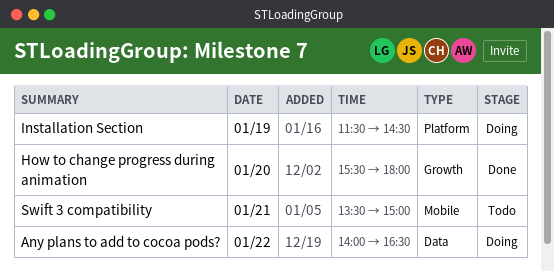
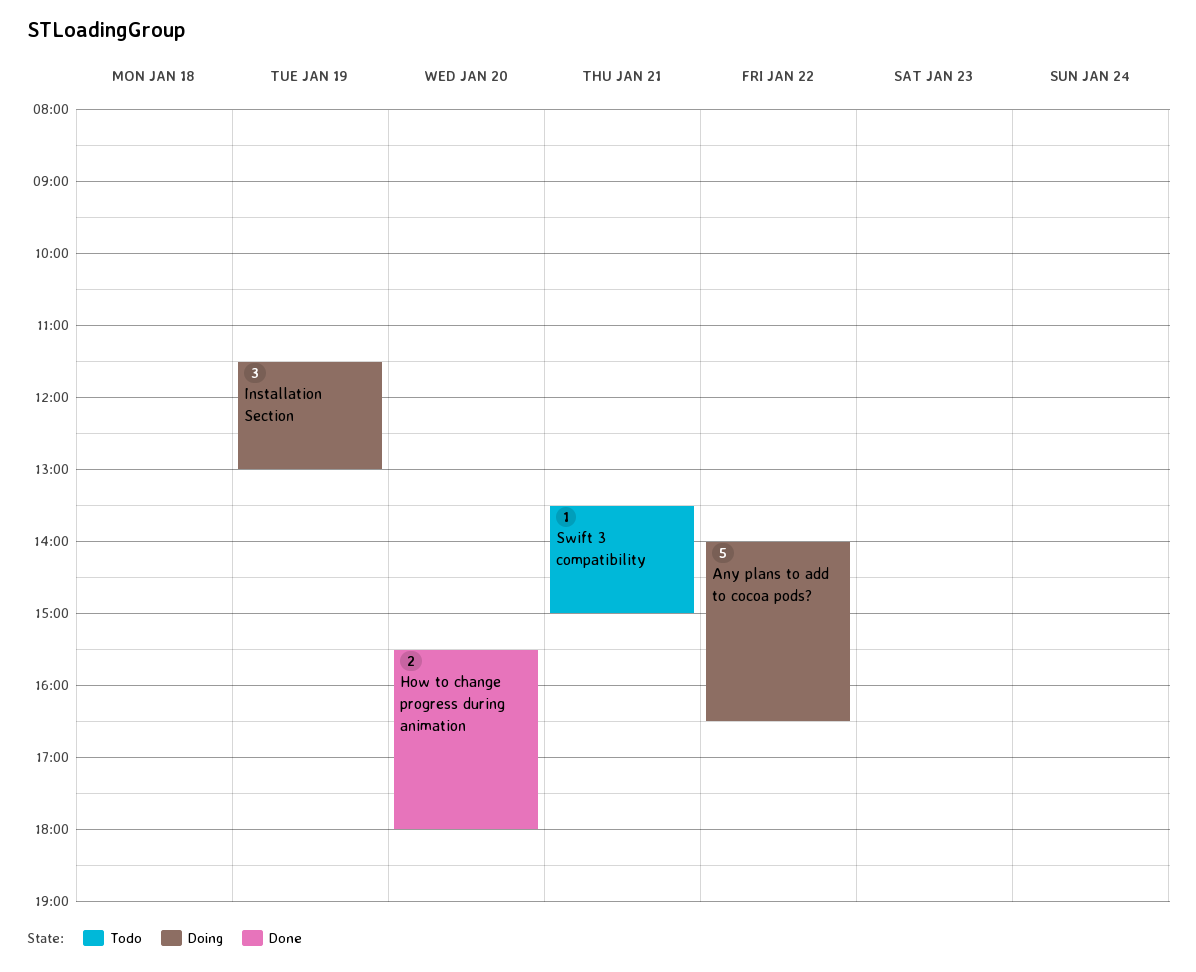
Installation Section, ends: 14:30 -> 13:00

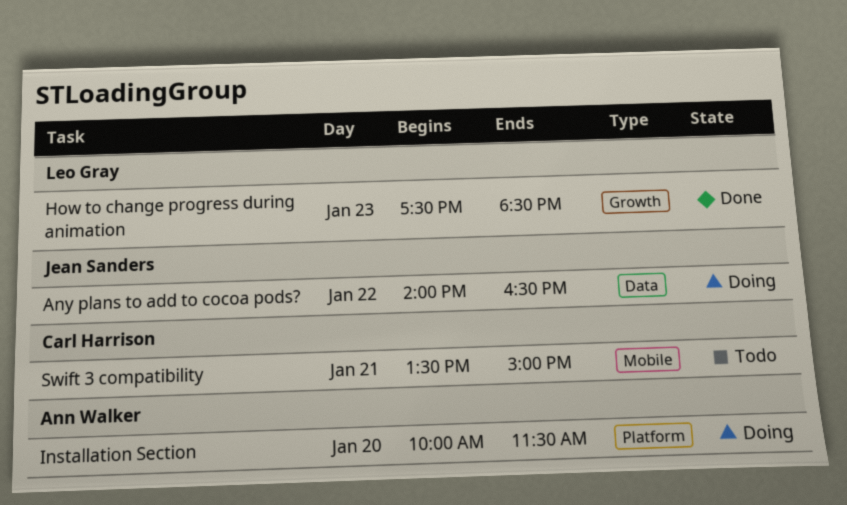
How to change progress during animation, day: Jan 20 -> Jan 23
How to change progress during animation, begins: 15:30 -> 17:30
How to change progress during animation, ends: 18:00 -> 18:30
Installation Section, day: Jan 19 -> Jan 20
Installation Section, begins: 11:30 -> 10:00
Installation Section, ends: 13:00 -> 11:30

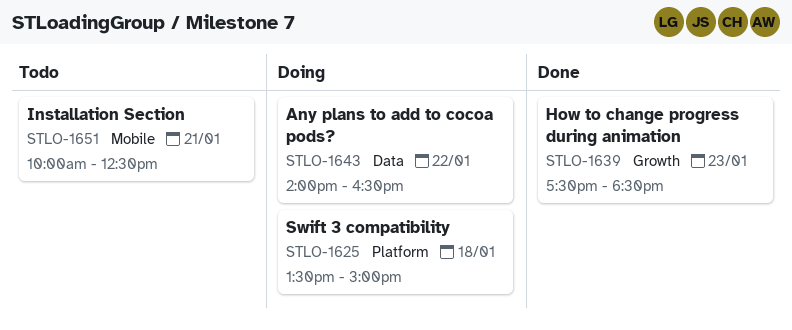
Installation Section, status: Doing -> Todo
Installation Section, label: Platform -> Mobile
Installation Section, day: Jan 20 -> Jan 21
Installation Section, ends: 11:30 -> 12:30
Swift 3 compatibility, status: Todo -> Doing
Swift 3 compatibility, label: Mobile -> Platform
Swift 3 compatibility, day: Jan 21 -> Jan 18

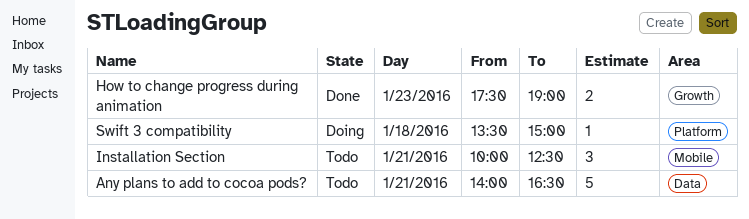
Any plans to add to cocoa pods?, status: Doing -> Todo
Any plans to add to cocoa pods?, day: Jan 22 -> Jan 21
How to change progress during animation, ends: 18:30 -> 19:00

